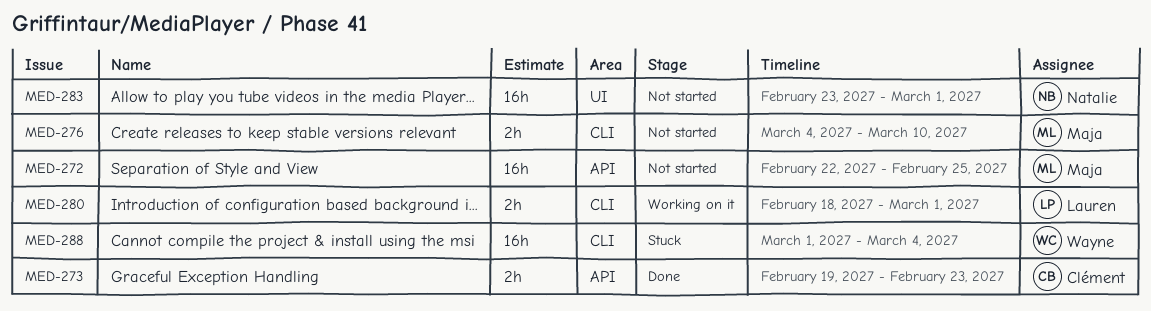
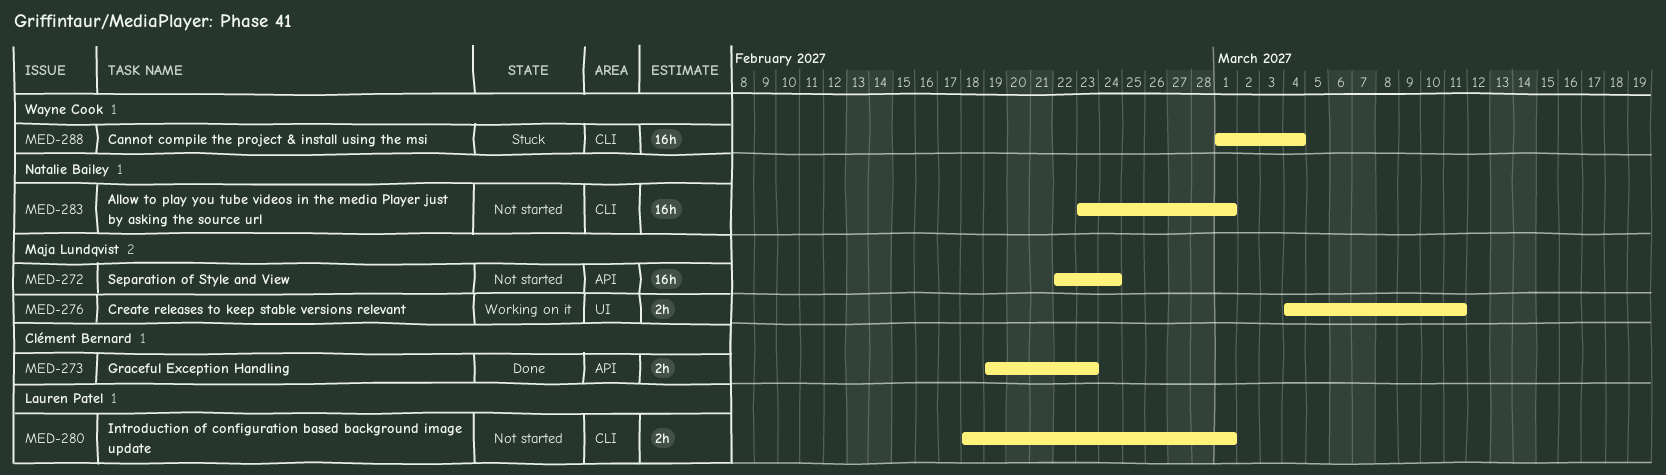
MED-272, due: Feb 25 -> Feb 24
MED-276, status: Not started -> Working on it
MED-276, label: CLI -> UI
MED-276, due: Mar 10 -> Mar 11
MED-280, status: Working on it -> Not started
MED-283, label: UI -> CLI

